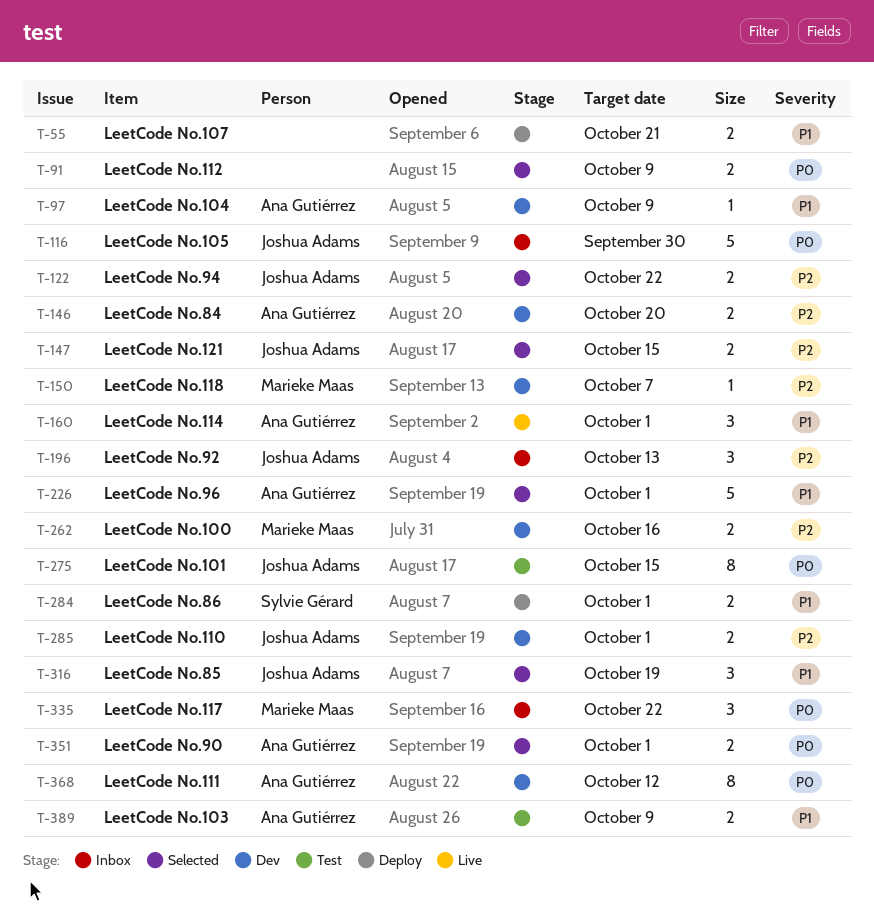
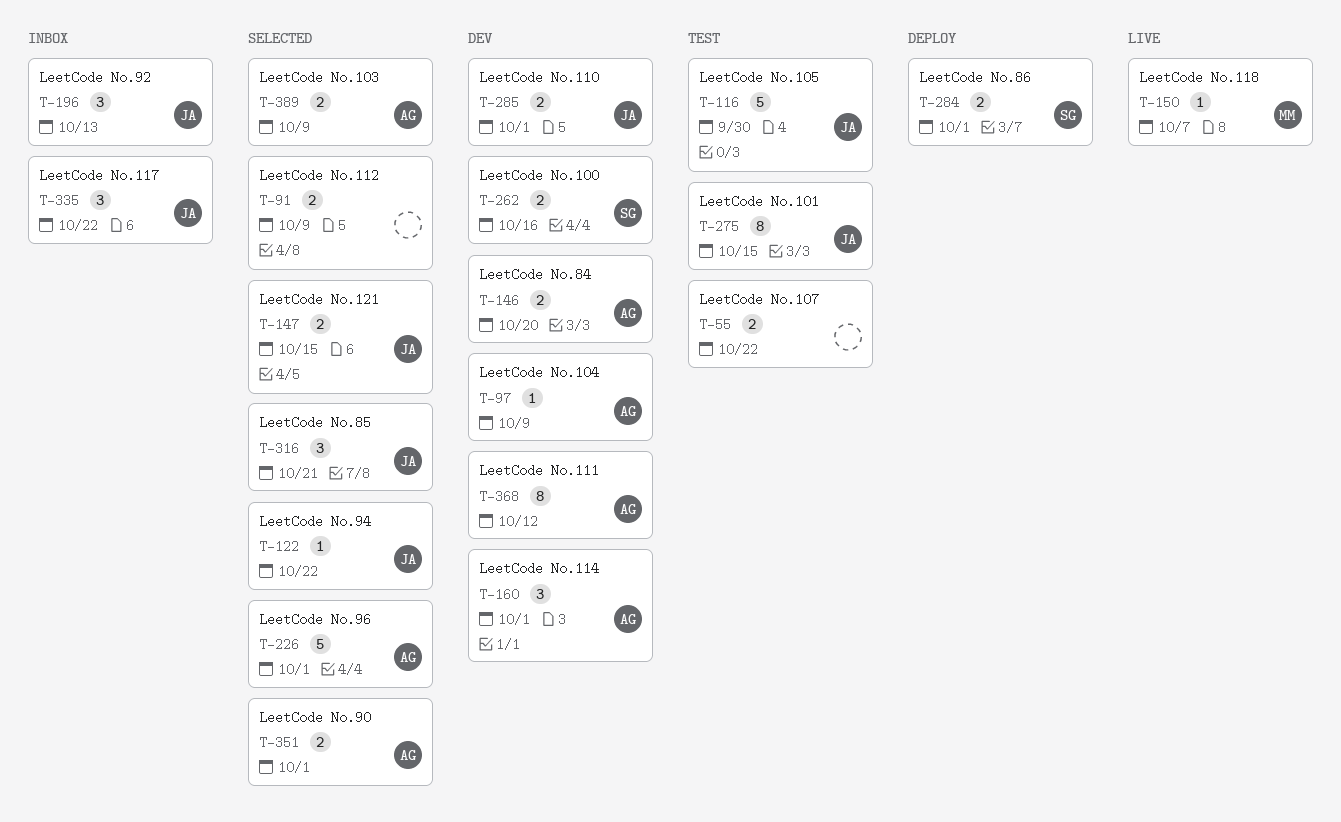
T-55, status: Deploy -> Test
T-55, due: Oct 21 -> Oct 22
T-116, status: Inbox -> Test
T-122, estimate: 2 -> 1
T-150, status: Dev -> Live
T-160, status: Live -> Dev
T-262, owner: Marieke Maas -> Sylvie Gérard
T-316, due: Oct 19 -> Oct 21
T-335, owner: Marieke Maas -> Joshua Adams
T-389, status: Test -> Selected

